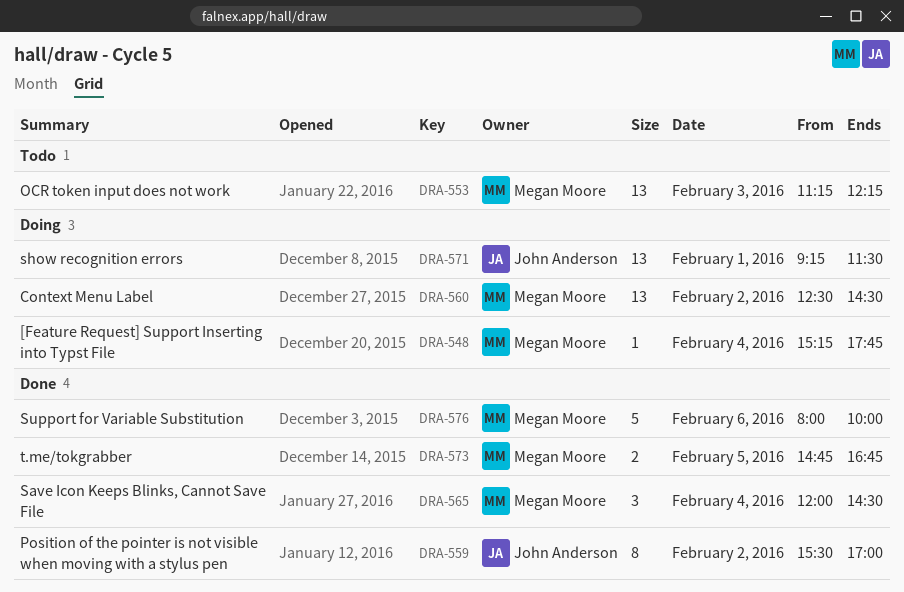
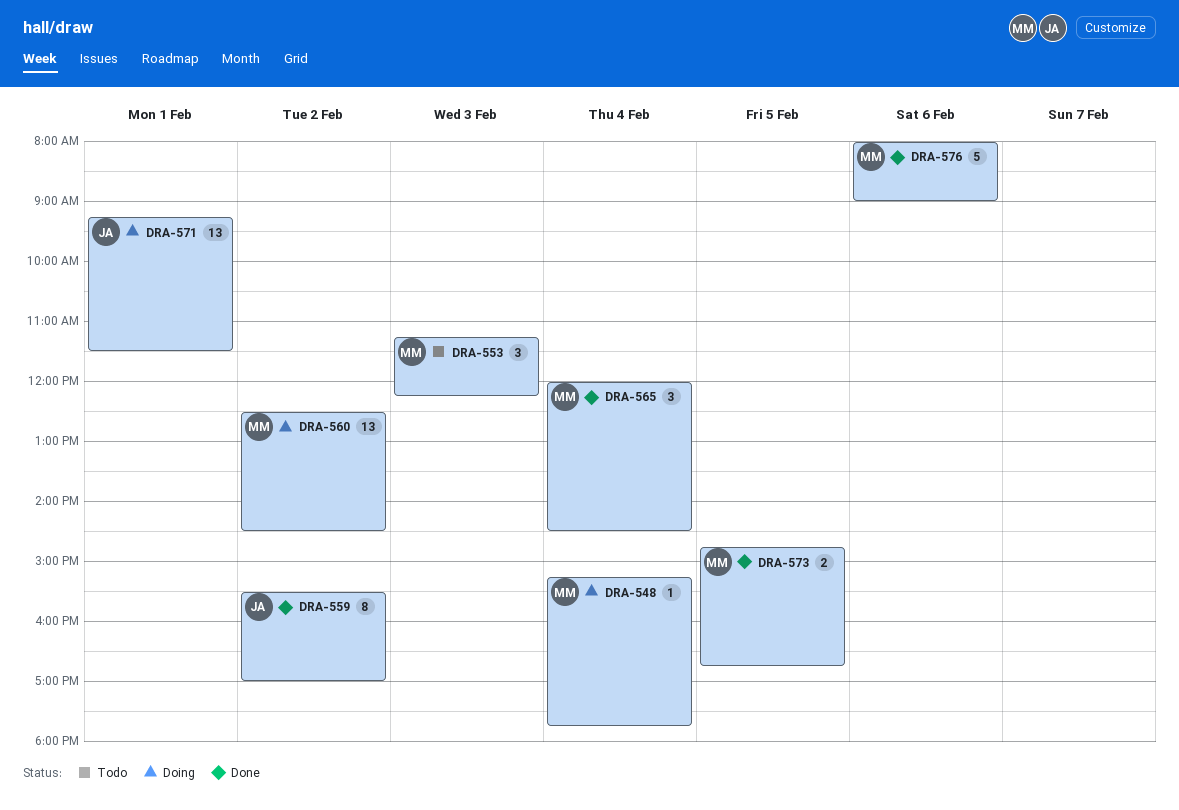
DRA-553, estimate: 13 -> 3
DRA-576, ends: 10:00 -> 09:00

